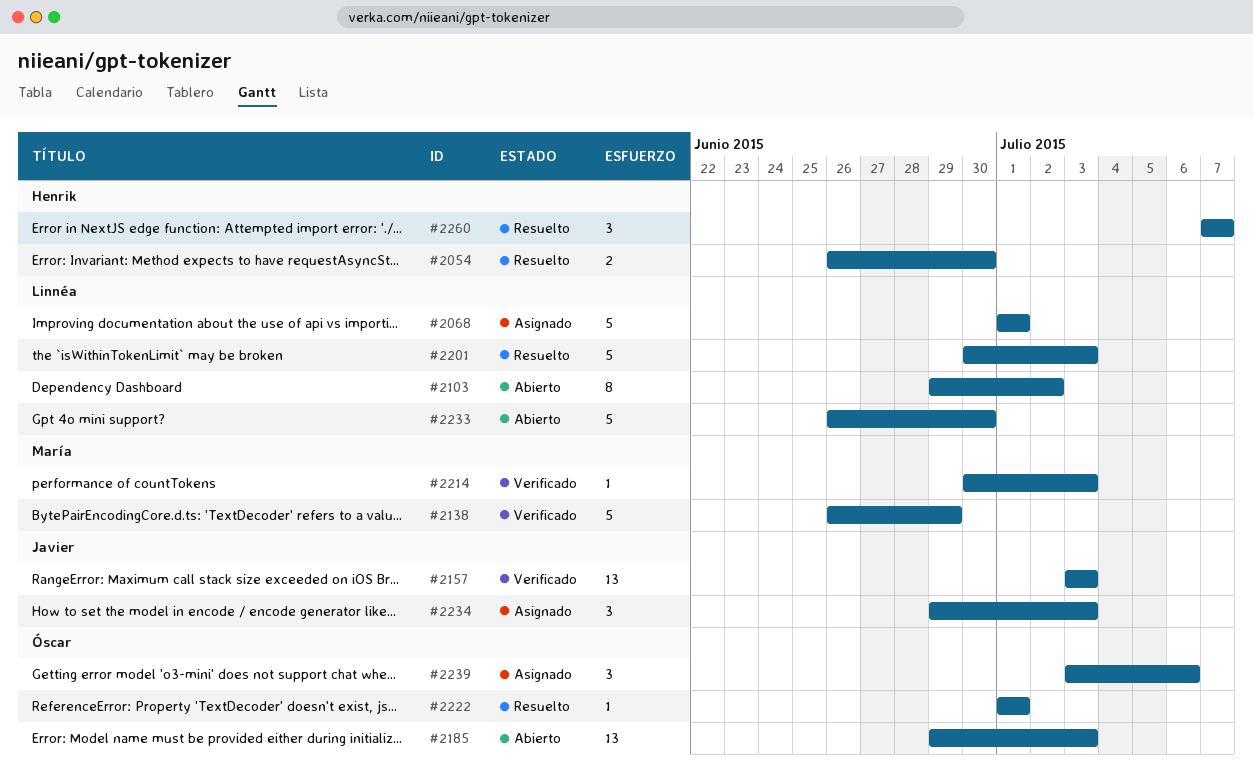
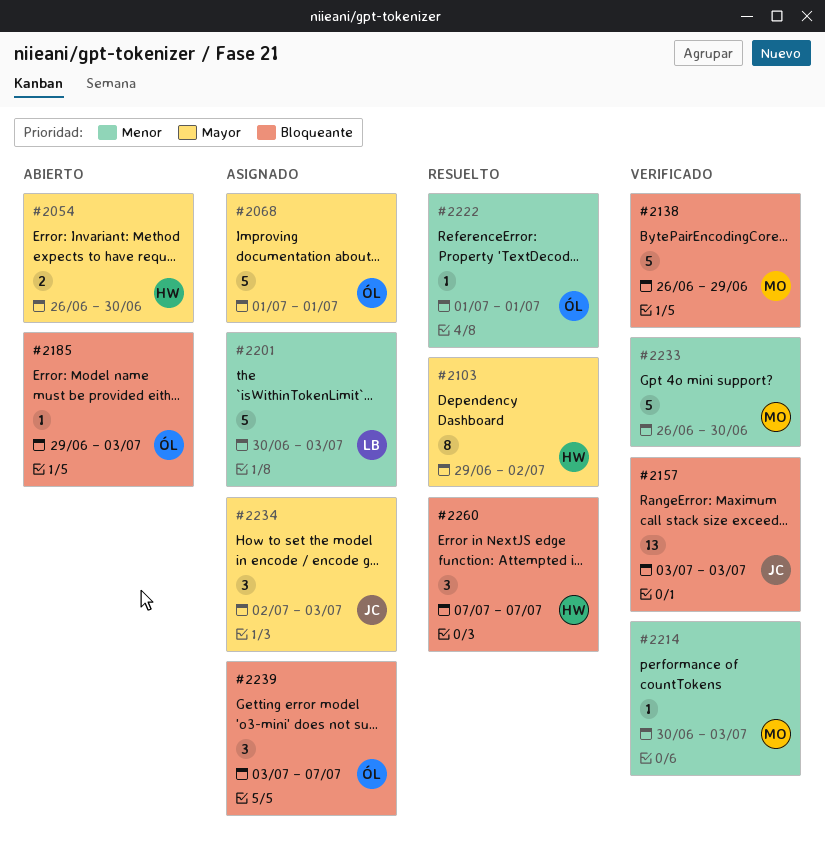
#2054, status: Resuelto -> Abierto
#2068, owner: Linnéa -> Óscar
#2103, status: Abierto -> Resuelto
#2103, owner: Linnéa -> Henrik
#2185, estimate: 13 -> 1
#2201, status: Resuelto -> Asignado
#2233, status: Abierto -> Verificado
#2233, owner: Linnéa -> María
#2234, start: Jun 29 -> Jul 2
#2239, due: Jul 6 -> Jul 7

